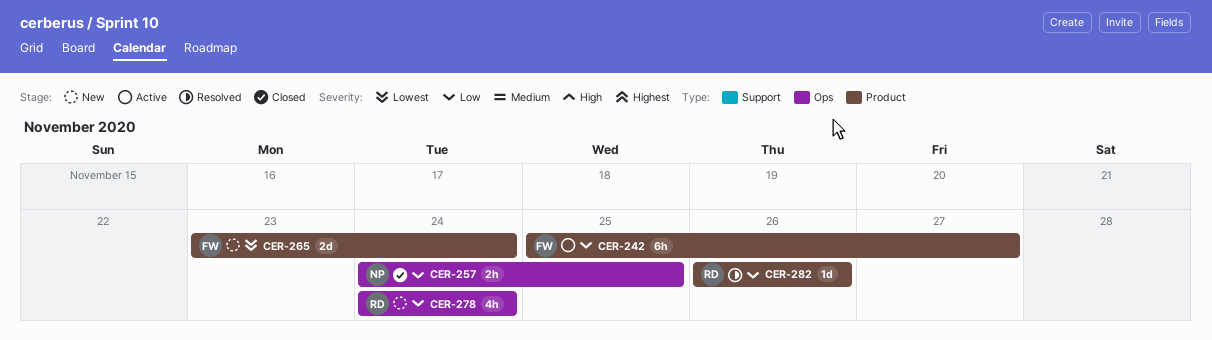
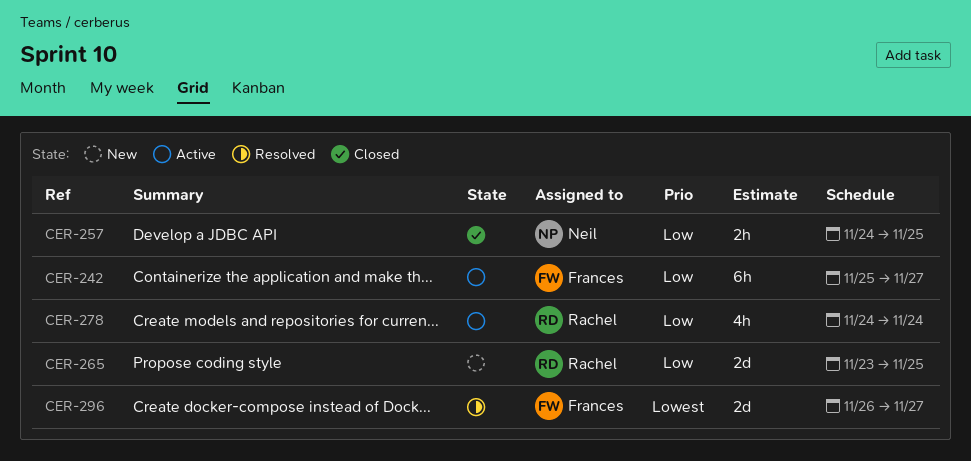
CER-265, owner: Frances -> Rachel
CER-265, priority: Lowest -> Low
CER-265, due: Nov 24 -> Nov 25
CER-278, status: New -> Active
CER-282: present -> none
CER-296: none -> present

